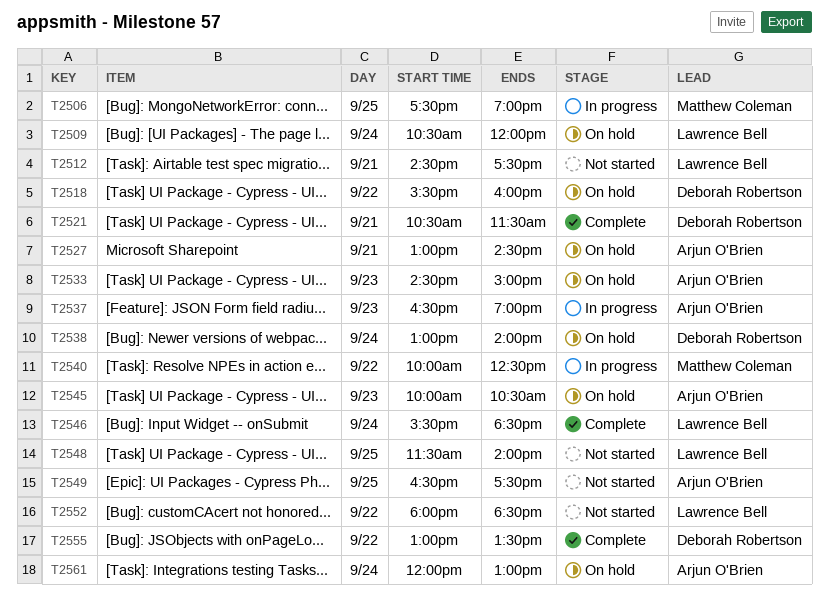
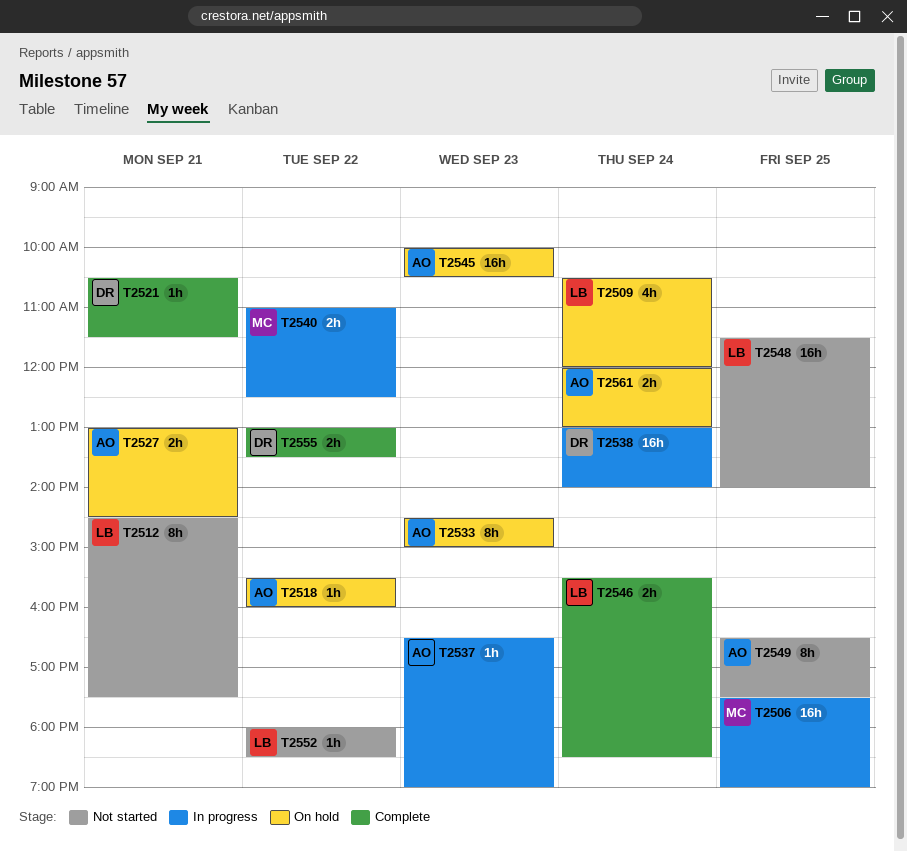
T2518, owner: Deborah Robertson -> Arjun O'Brien
T2538, status: On hold -> In progress
T2540, begins: 10:00 -> 11:00

